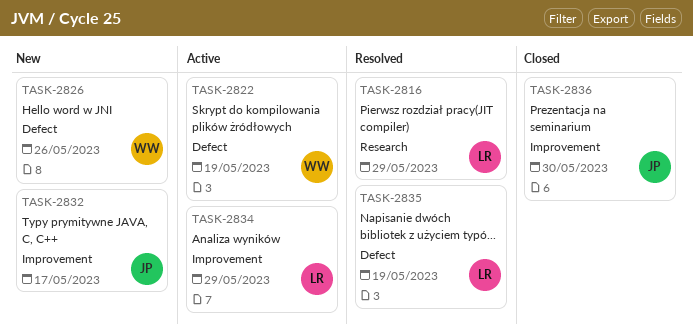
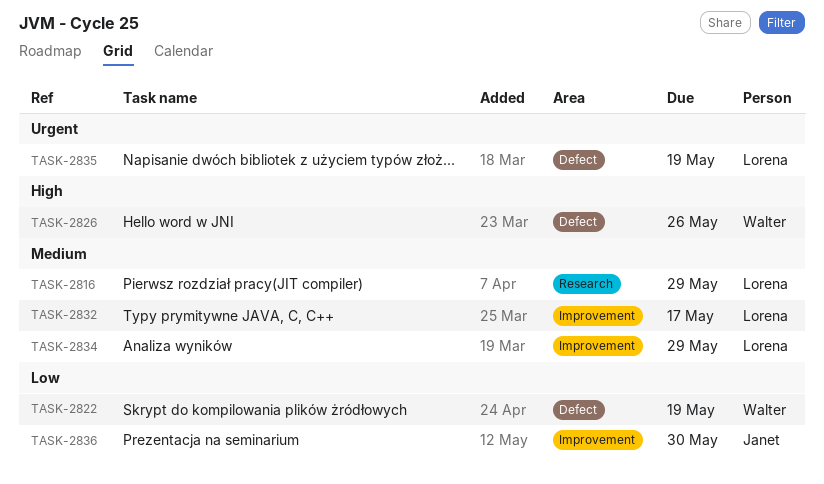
TASK-2832, owner: Janet -> Lorena

